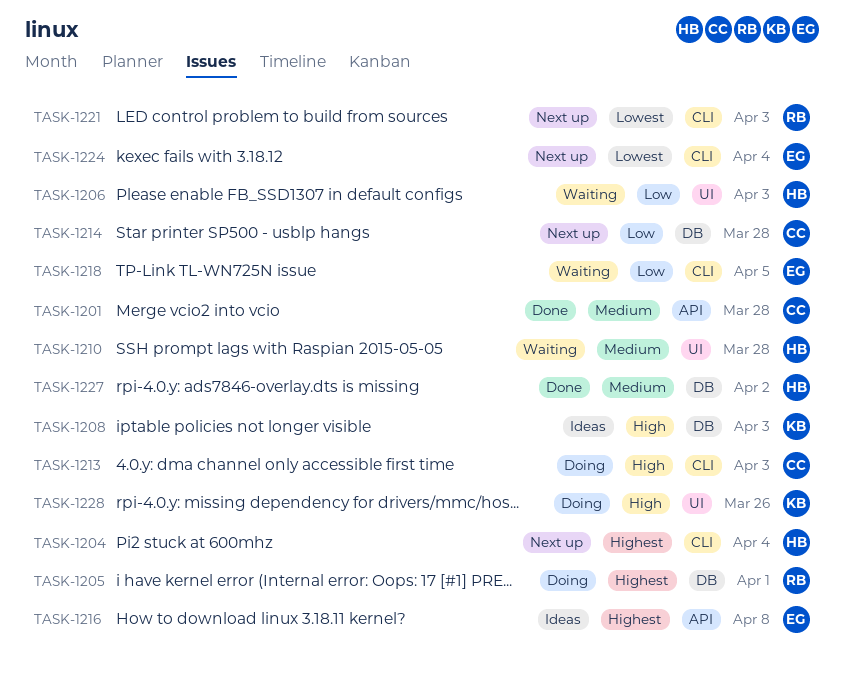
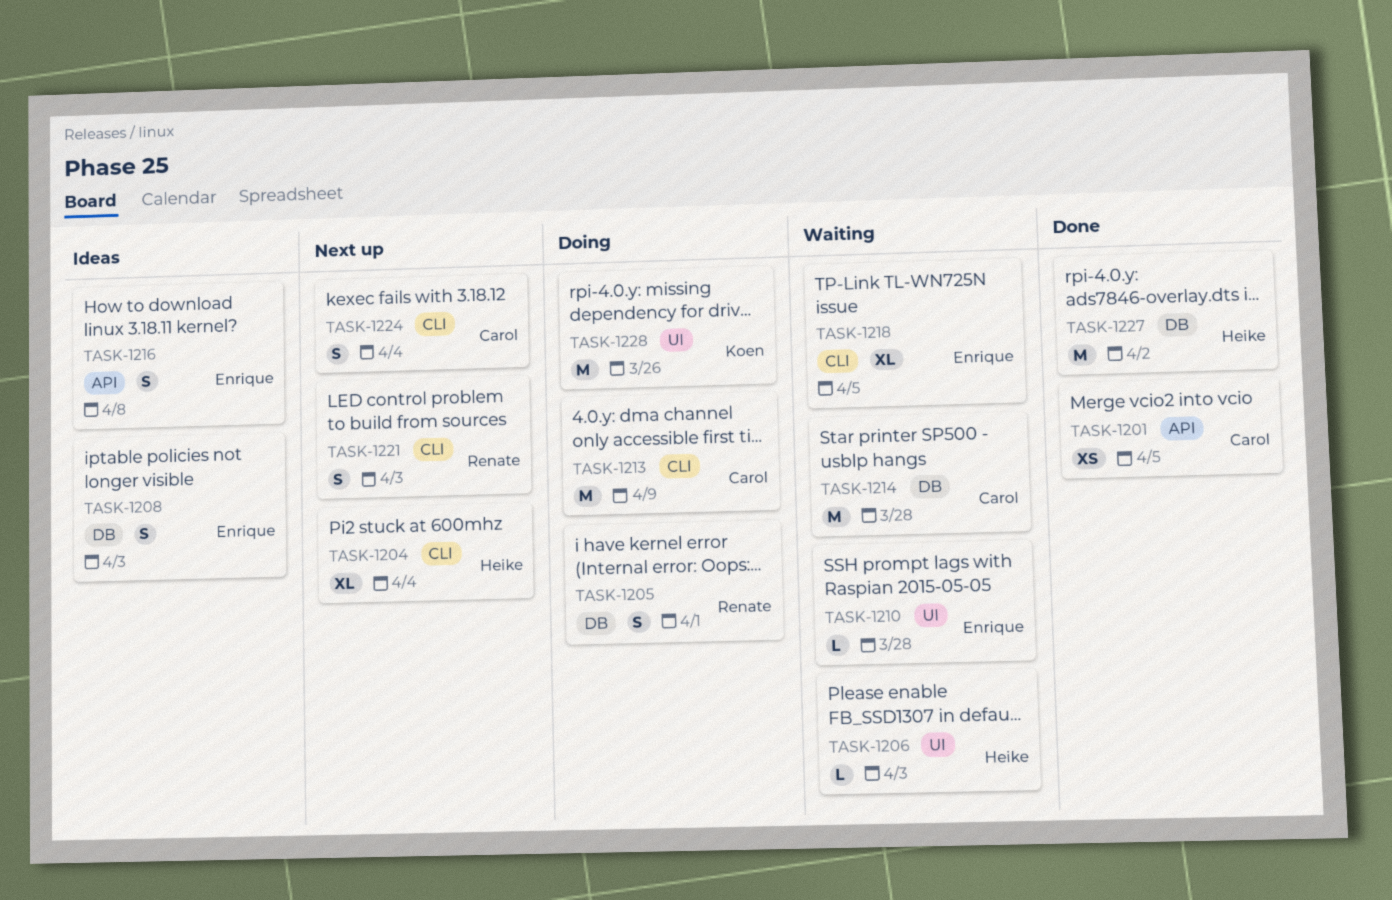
TASK-1201, due: Mar 28 -> Apr 5
TASK-1208, owner: Koen -> Enrique
TASK-1210, owner: Heike -> Enrique
TASK-1213, due: Apr 3 -> Apr 9
TASK-1214, status: Next up -> Waiting
TASK-1224, owner: Enrique -> Carol

